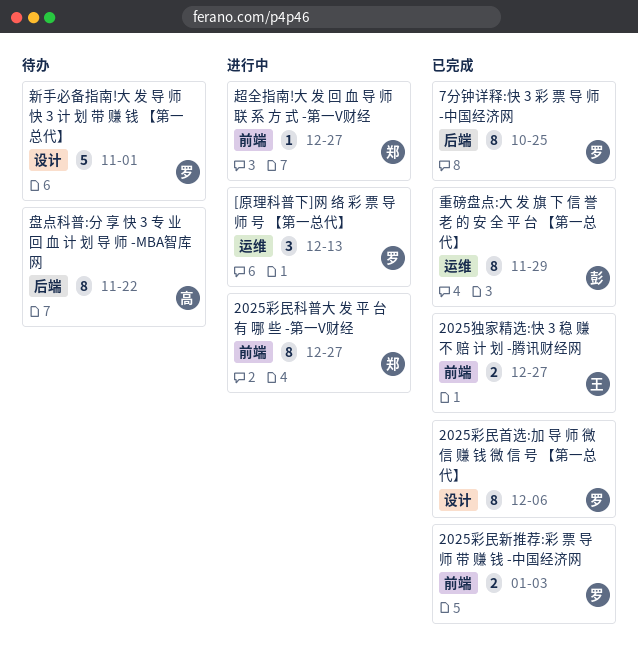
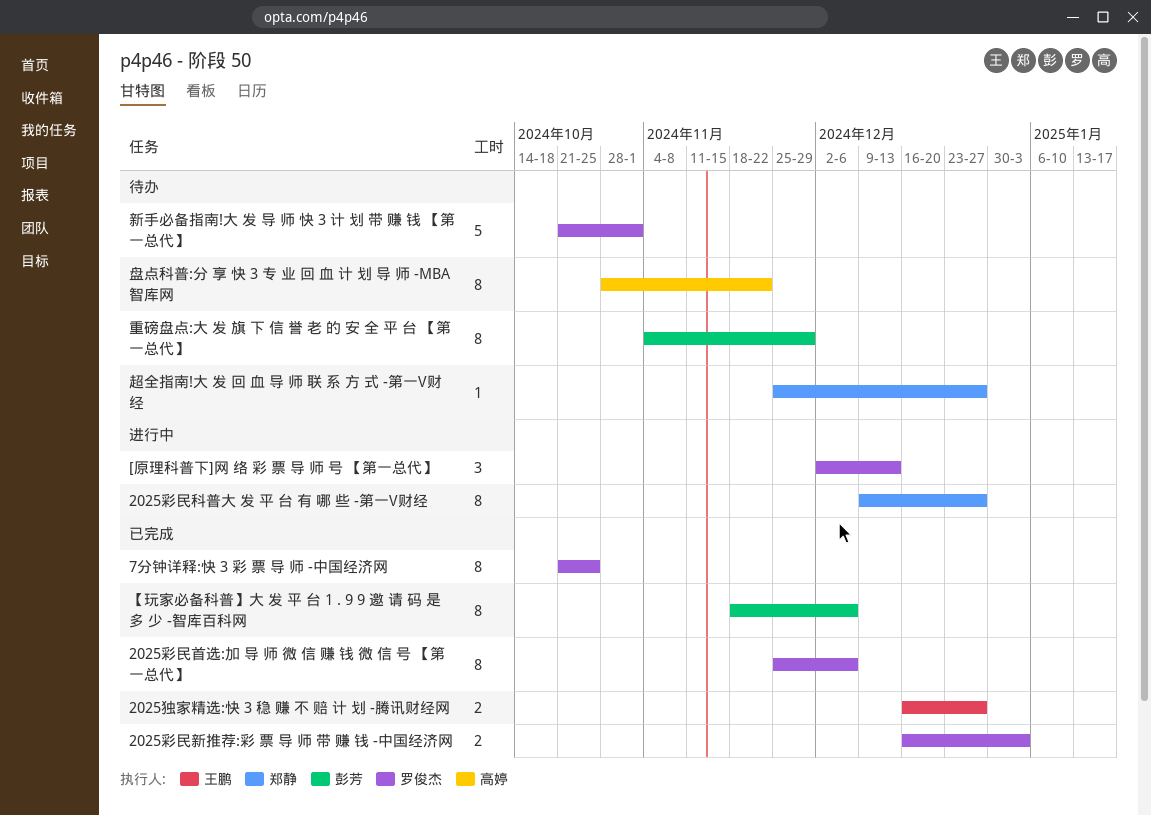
【玩家必备科普】大 发 平 台 1 . 9 9 邀 请 码 是 多 少 -智库百科网: none -> present
超全指南!大 发 回 血 导 师 联 系 方 式 -第一V财经, status: 进行中 -> 待办
重磅盘点:大 发 旗 下 信 誉 老 的 安 全 平 台 【第一总代】, status: 已完成 -> 待办

